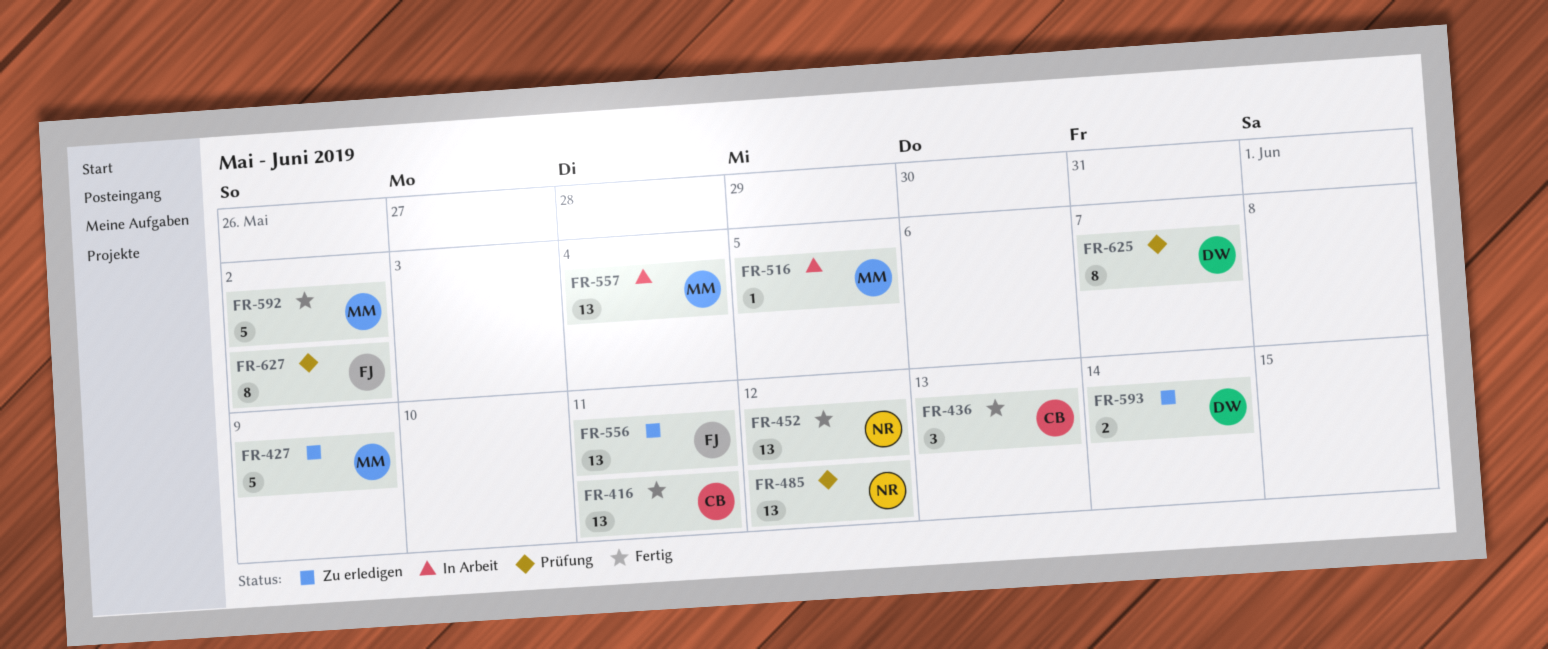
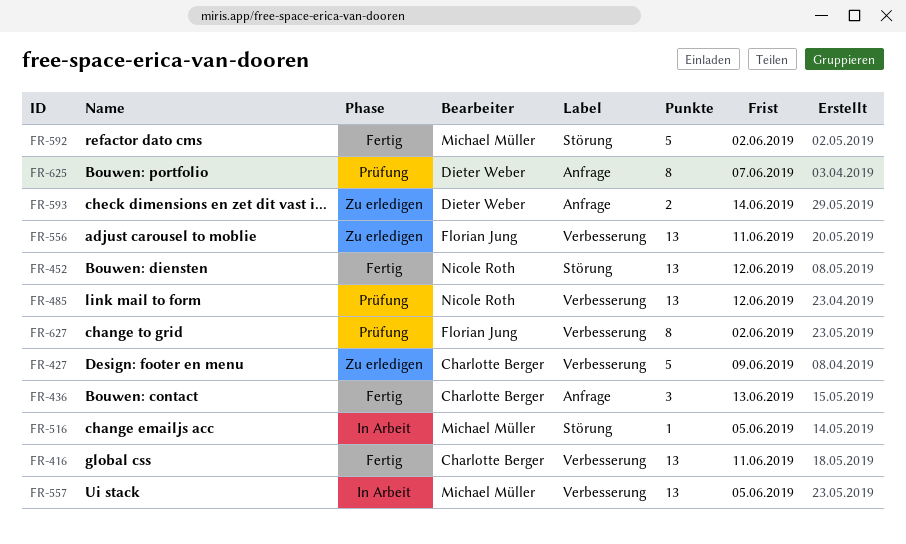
FR-427, owner: Michael Müller -> Charlotte Berger
FR-557, due: Jun 4 -> Jun 5

